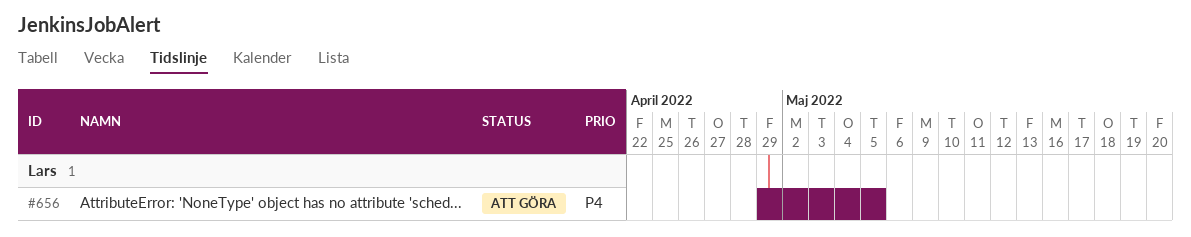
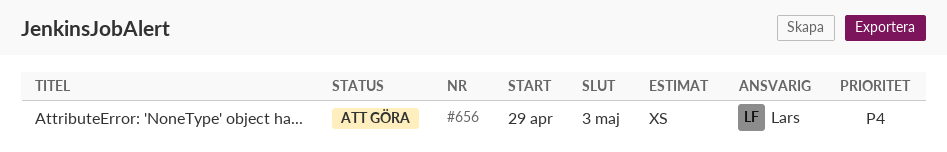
#656, due: May 5 -> May 3

